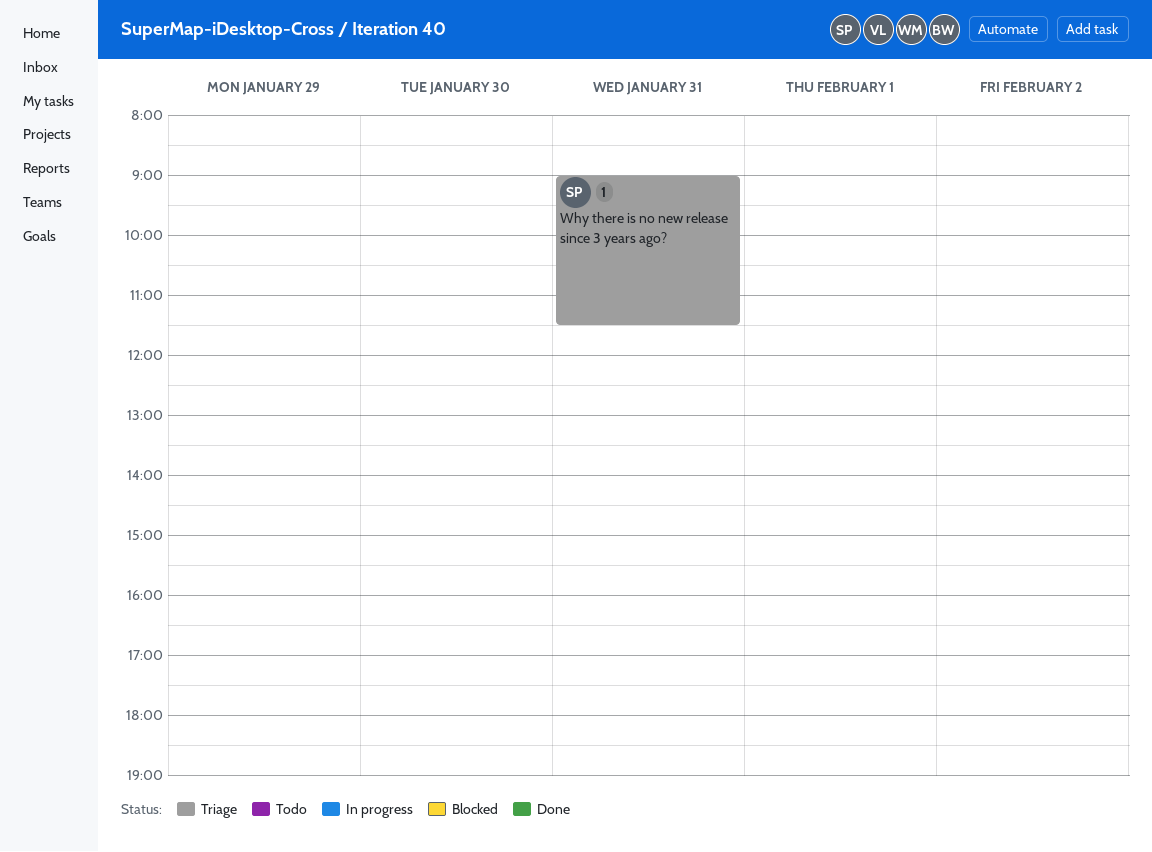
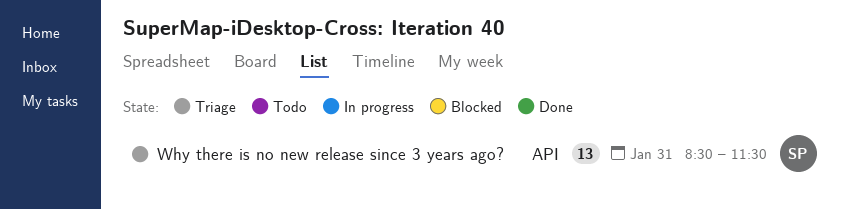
Why there is no new release since 3 years ago?, estimate: 1 -> 13
Why there is no new release since 3 years ago?, begins: 09:00 -> 08:30

